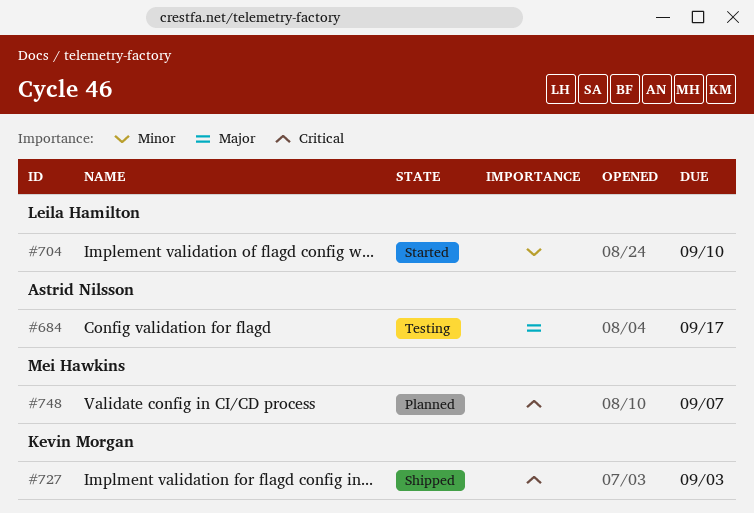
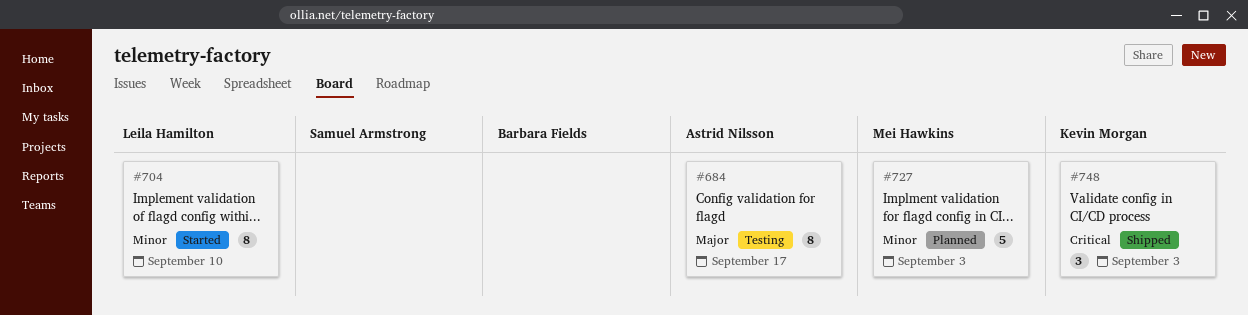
#727, status: Shipped -> Planned
#727, owner: Kevin Morgan -> Mei Hawkins
#727, priority: Critical -> Minor
#748, status: Planned -> Shipped
#748, owner: Mei Hawkins -> Kevin Morgan
#748, due: Sep 7 -> Sep 3

